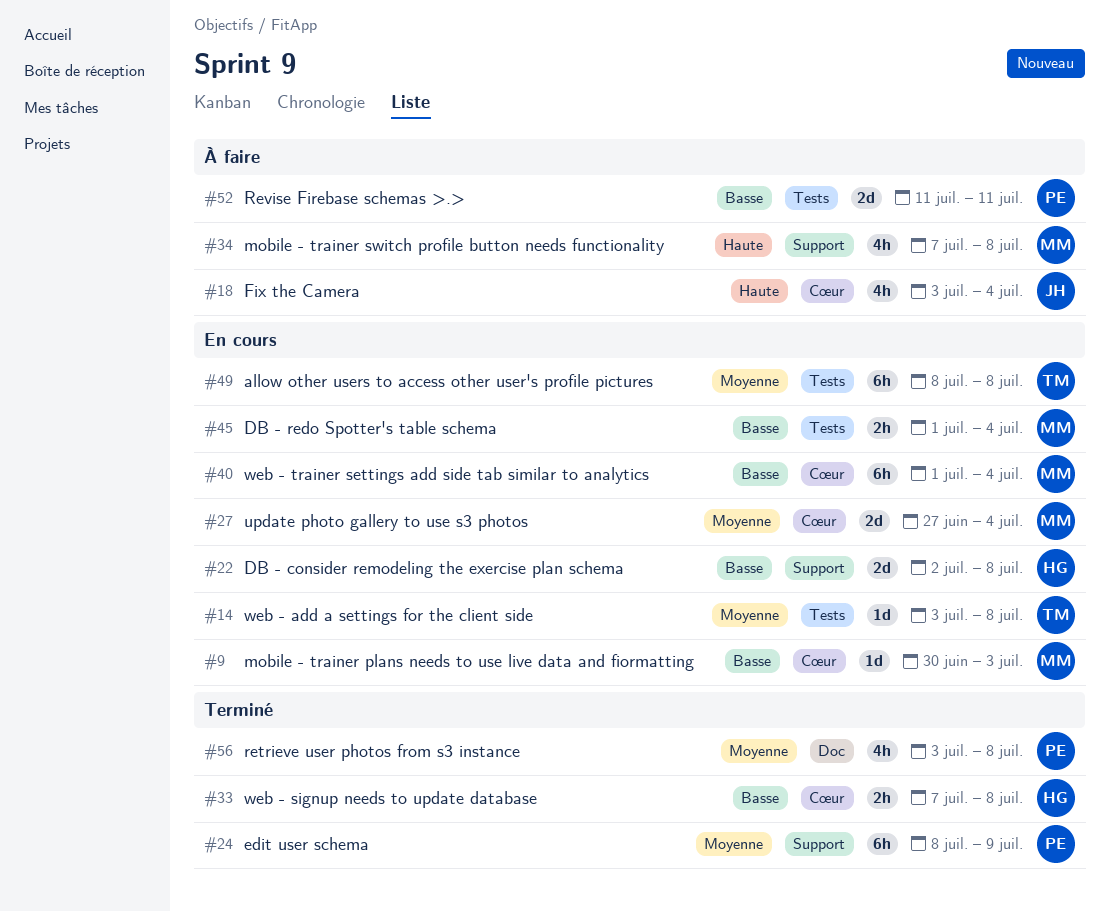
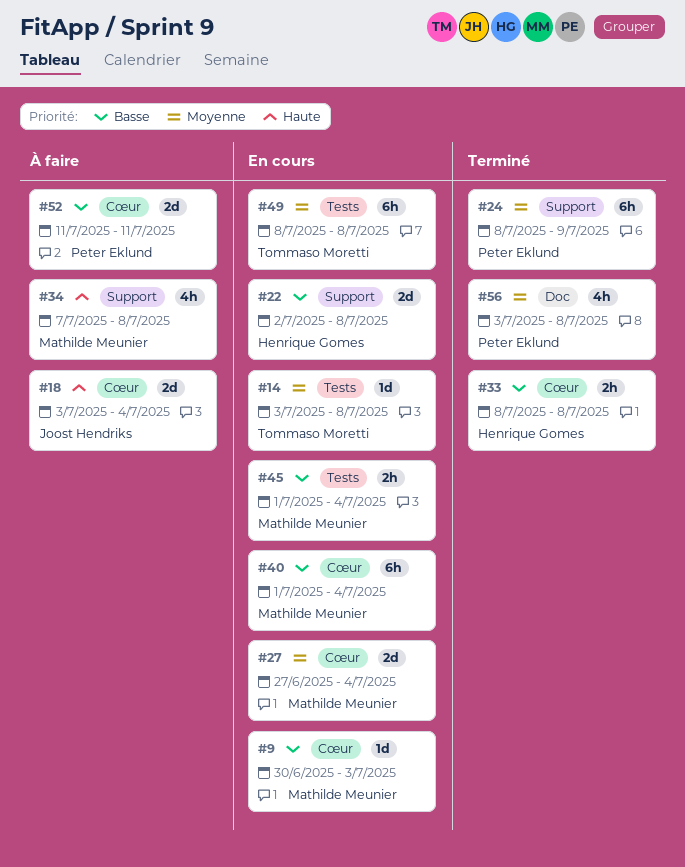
#18, estimate: 4h -> 2d
#33, start: Jul 7 -> Jul 8
#52, label: Tests -> Cœur

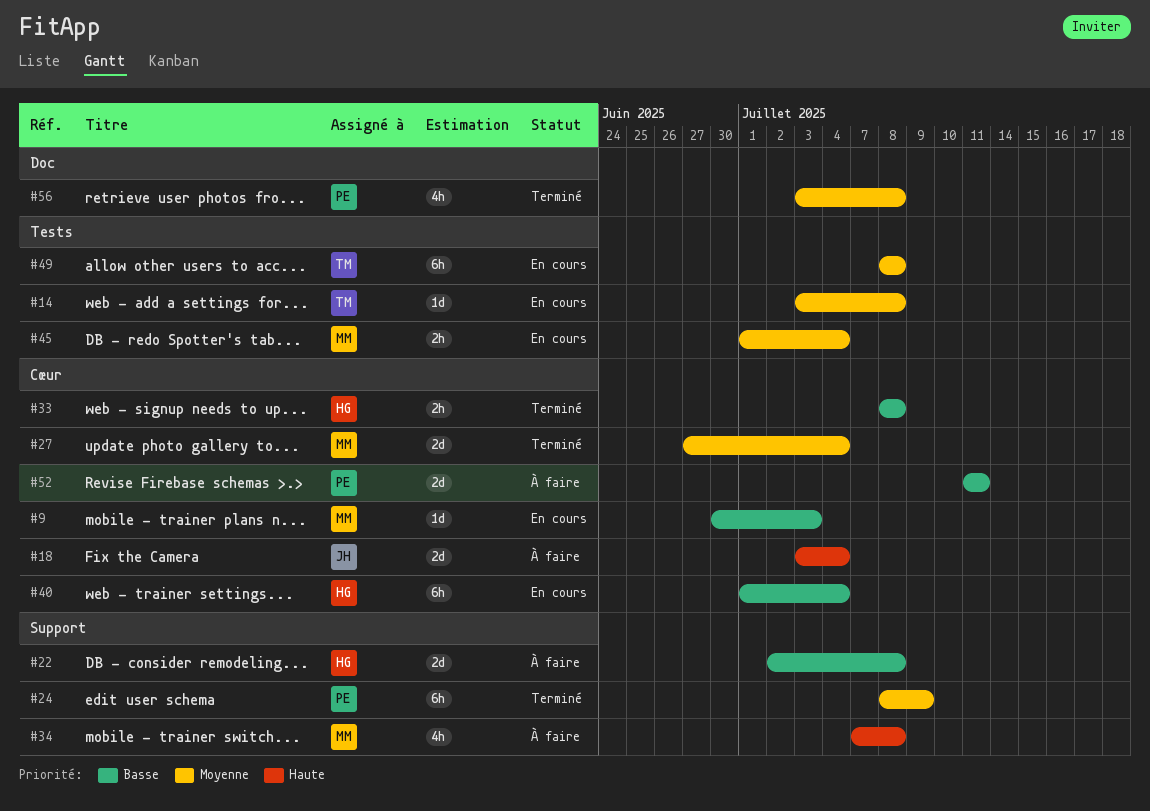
#22, status: En cours -> À faire
#27, status: En cours -> Terminé
#40, owner: Mathilde Meunier -> Henrique Gomes
#45, priority: Basse -> Moyenne

